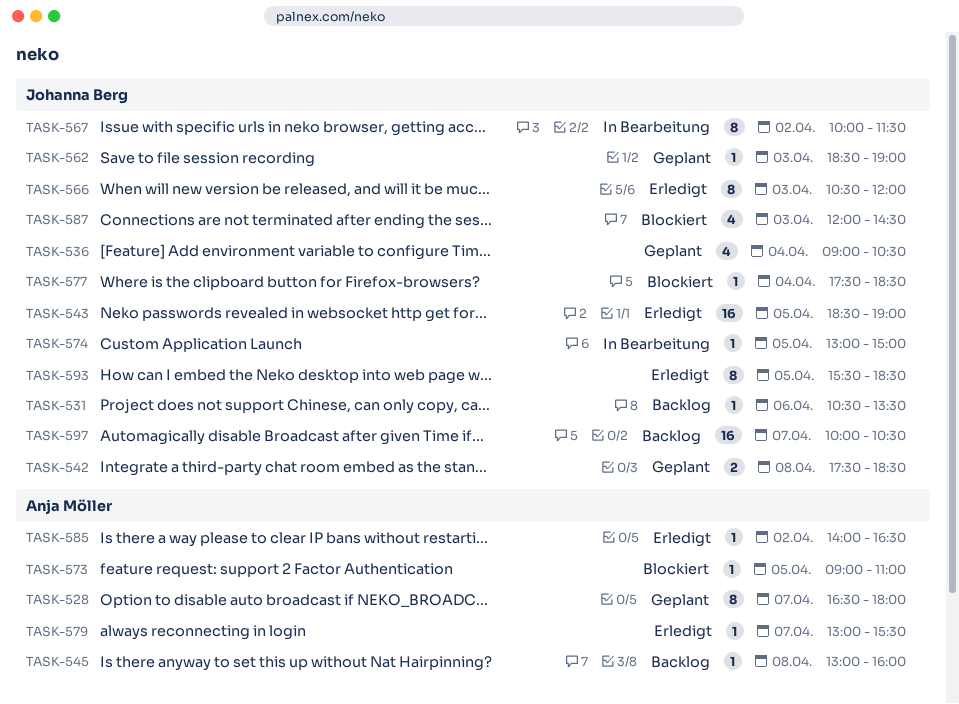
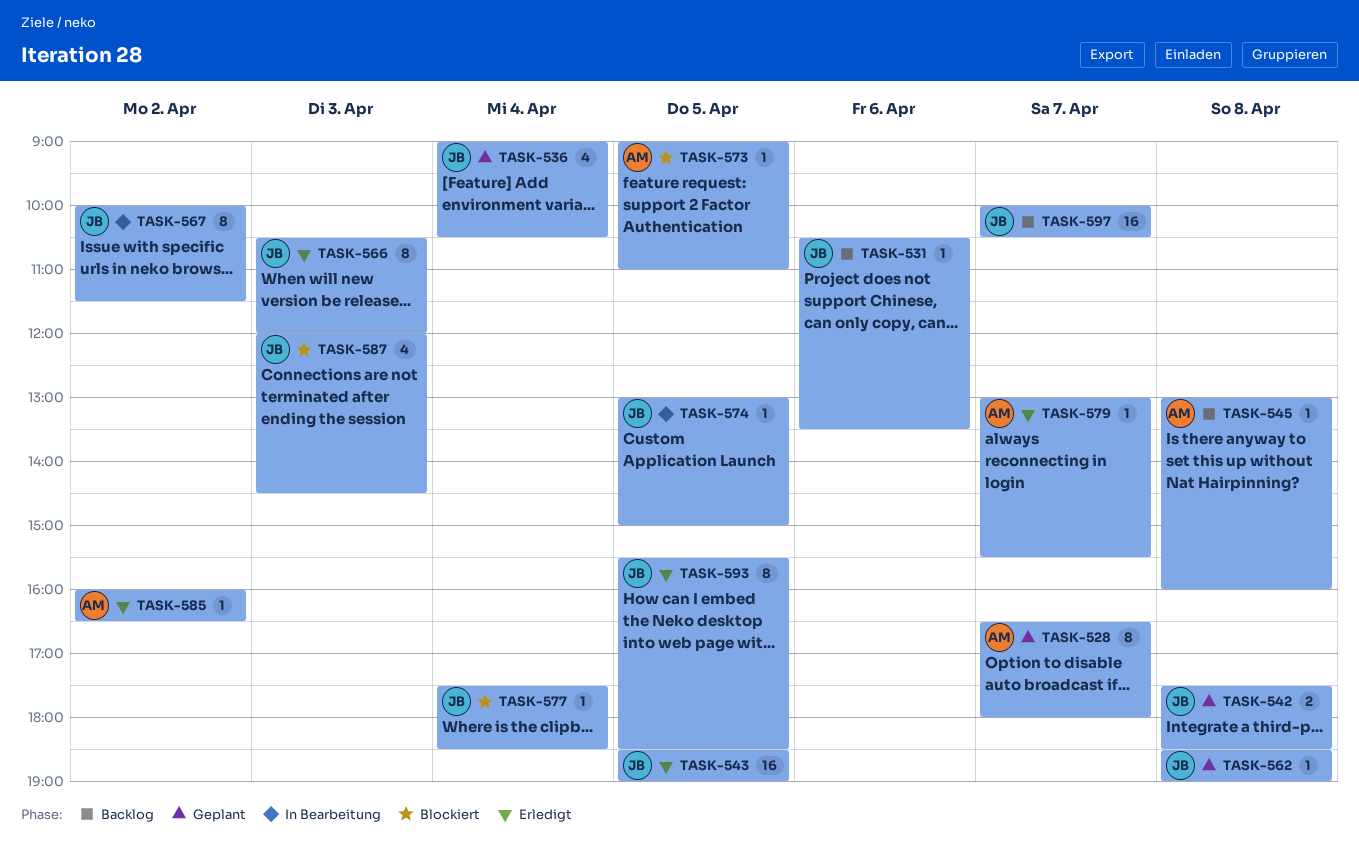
TASK-562, day: Apr 3 -> Apr 8
TASK-585, begins: 14:00 -> 16:00

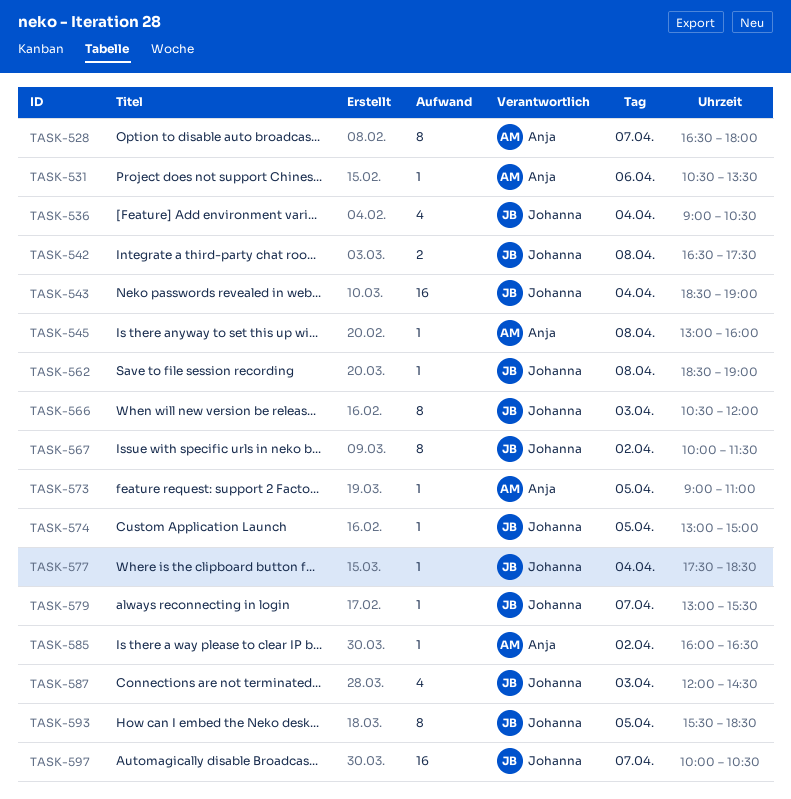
TASK-531, owner: Johanna -> Anja
TASK-542, begins: 17:30 -> 16:30
TASK-542, ends: 18:30 -> 17:30
TASK-543, day: Apr 5 -> Apr 4
TASK-579, owner: Anja -> Johanna

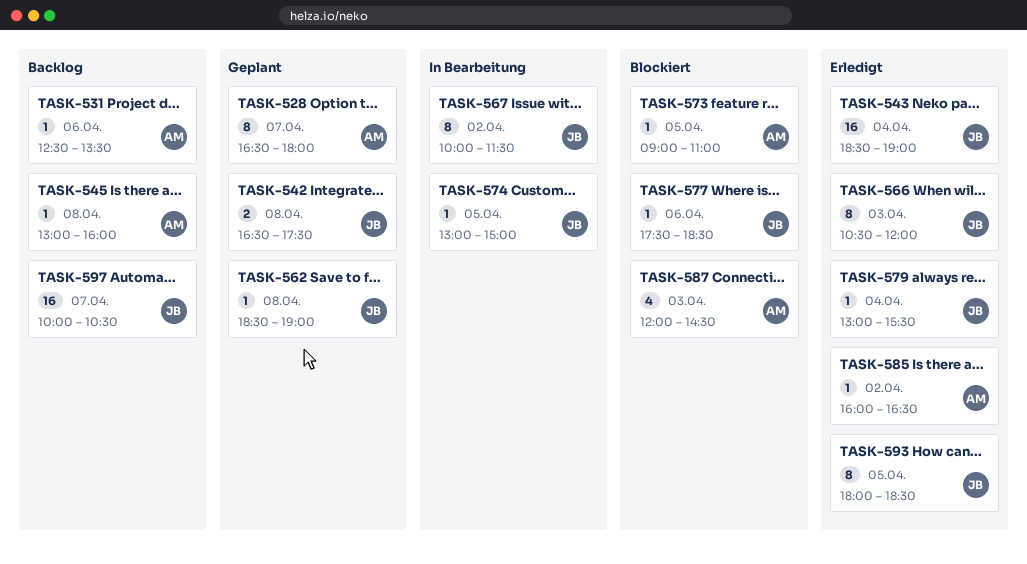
TASK-531, begins: 10:30 -> 12:30
TASK-536: present -> none
TASK-577, day: Apr 4 -> Apr 6
TASK-579, day: Apr 7 -> Apr 4
TASK-587, owner: Johanna -> Anja
TASK-593, begins: 15:30 -> 18:00

